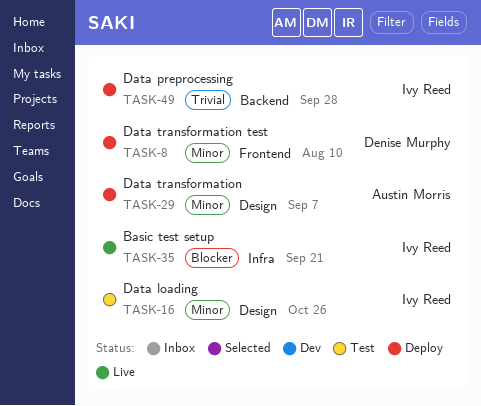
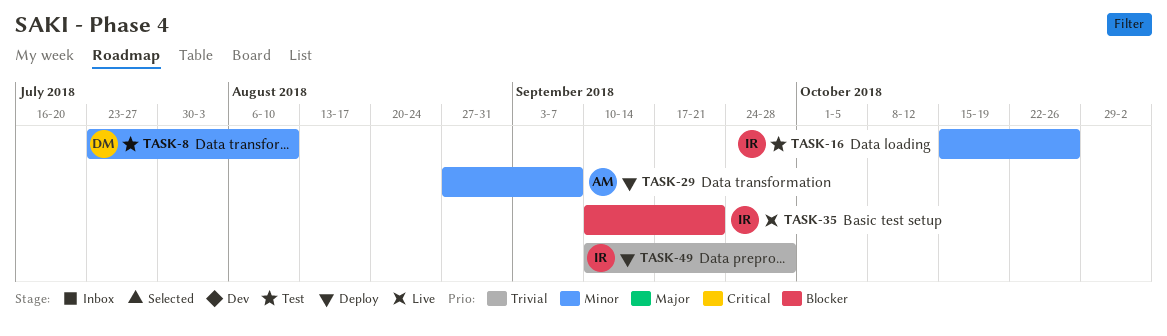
TASK-8, status: Deploy -> Test

